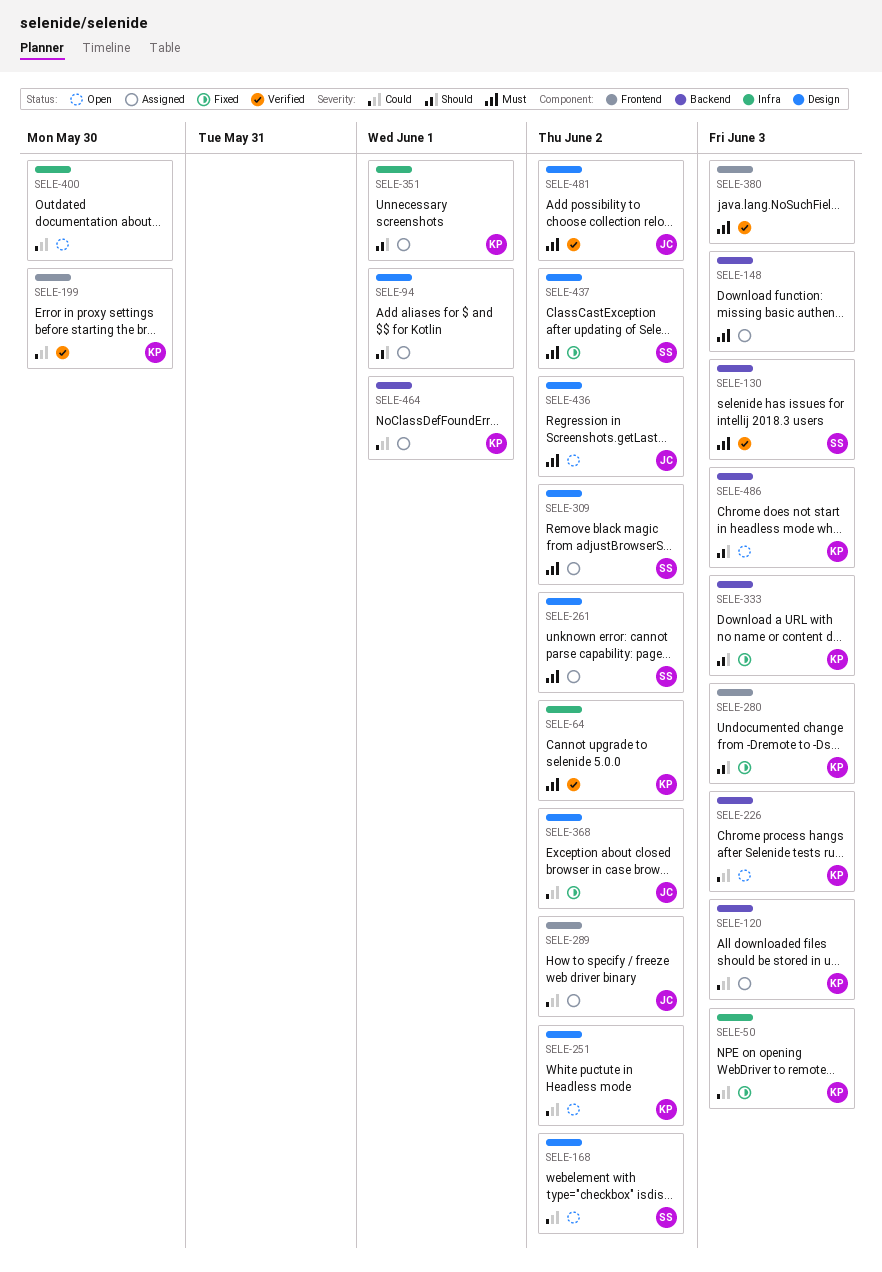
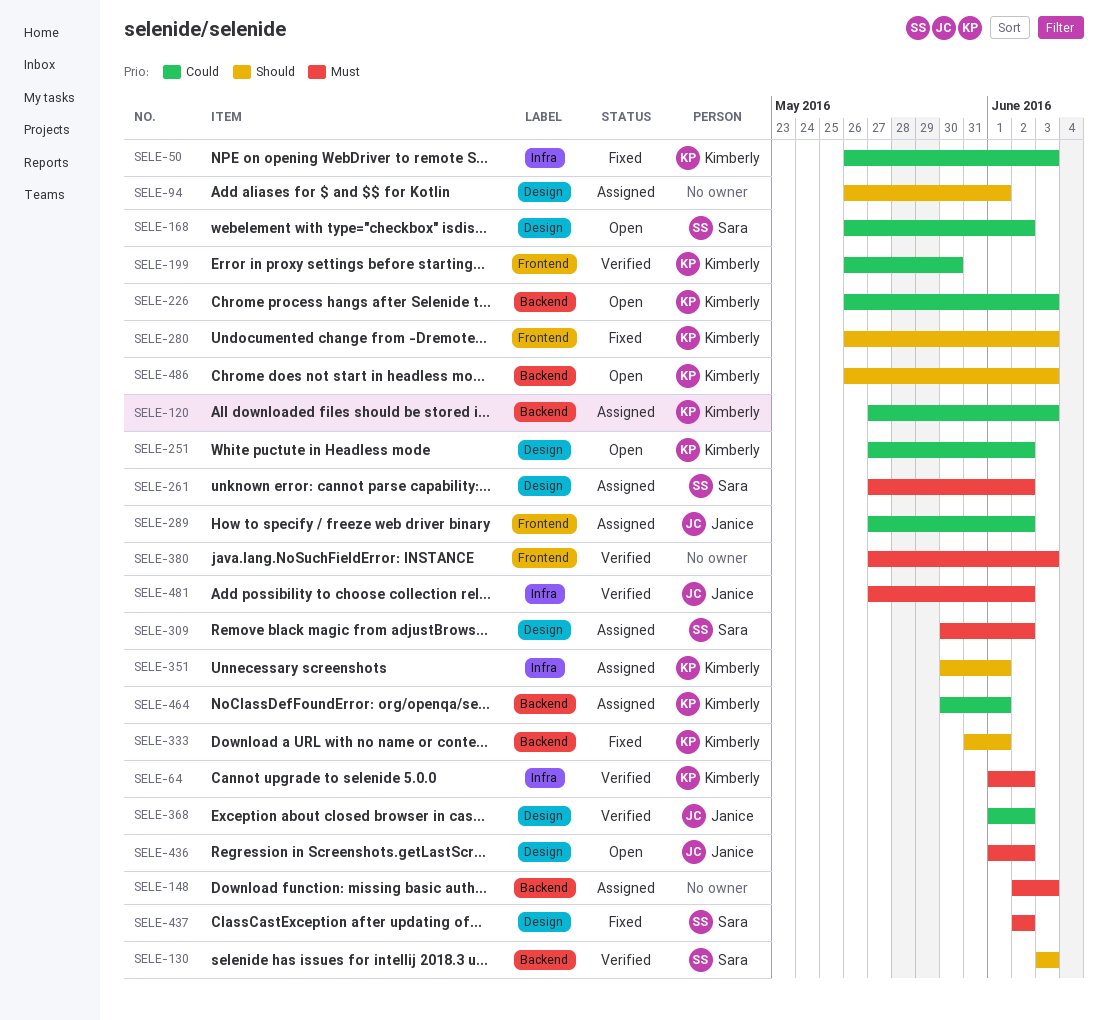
SELE-130, priority: Must -> Should
SELE-333, due: Jun 3 -> Jun 1
SELE-368, status: Fixed -> Verified
SELE-400: present -> none
SELE-481, label: Design -> Infra

